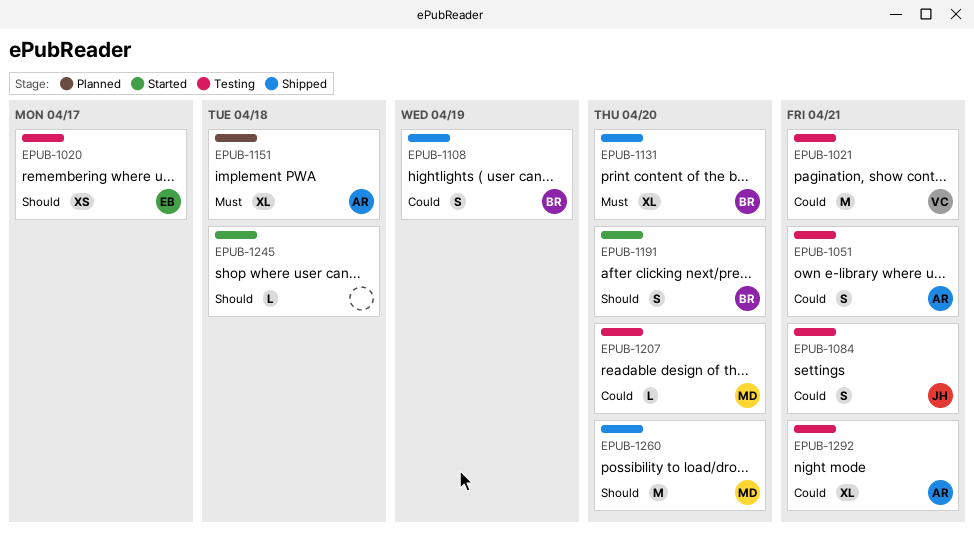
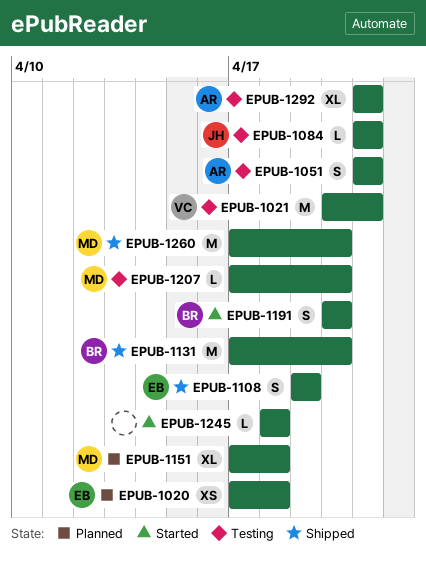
EPUB-1020, status: Testing -> Planned
EPUB-1020, due: Apr 17 -> Apr 18
EPUB-1084, estimate: S -> L
EPUB-1108, owner: BR -> EB
EPUB-1131, estimate: XL -> M
EPUB-1151, owner: AR -> MD

